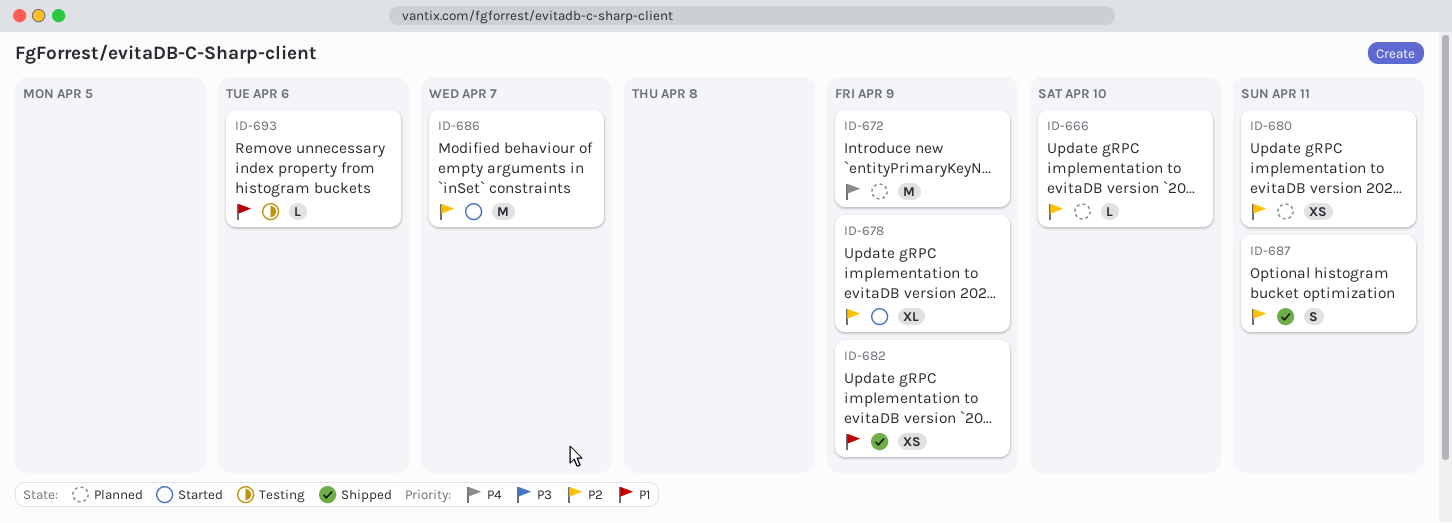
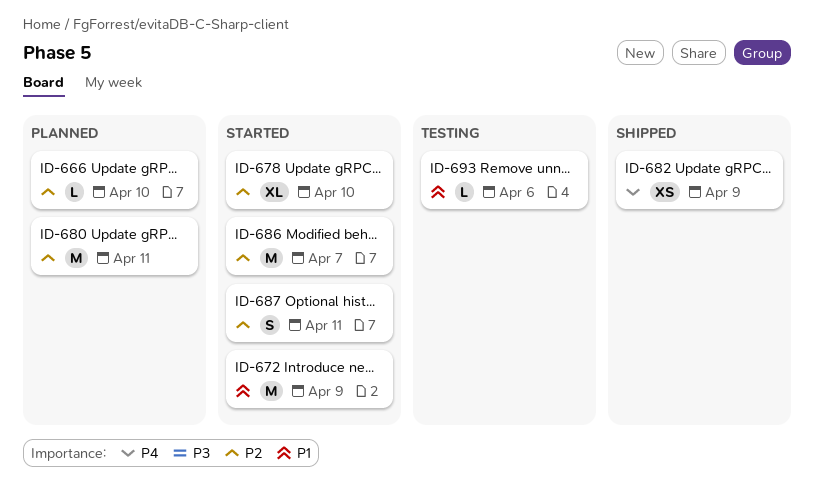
ID-672, status: Planned -> Started
ID-672, priority: P4 -> P1
ID-678, due: Apr 9 -> Apr 10
ID-680, estimate: XS -> M
ID-682, priority: P1 -> P4
ID-687, status: Shipped -> Started

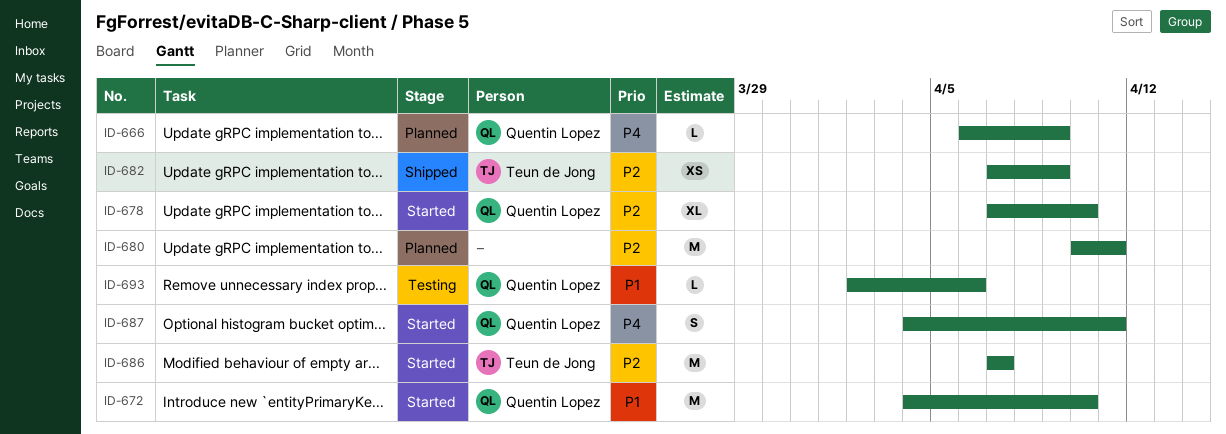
ID-666, priority: P2 -> P4
ID-666, due: Apr 10 -> Apr 9
ID-672, due: Apr 9 -> Apr 10
ID-682, priority: P4 -> P2
ID-687, priority: P2 -> P4

